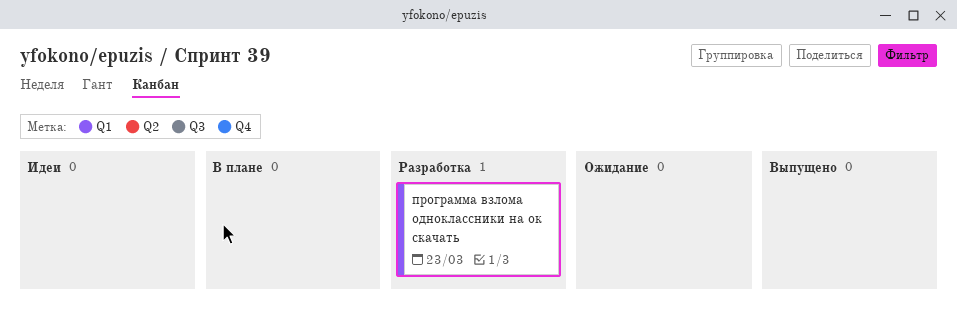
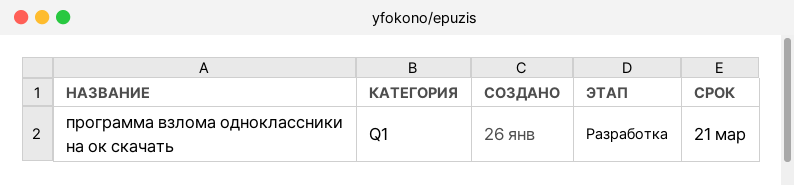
программа взлома одноклассники на ок скачать, due: Mar 23 -> Mar 21

